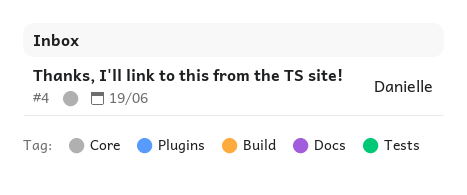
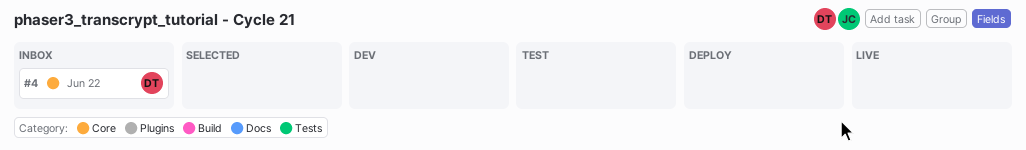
#4, due: Jun 19 -> Jun 22

